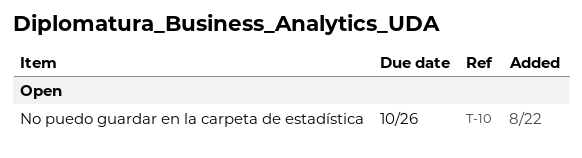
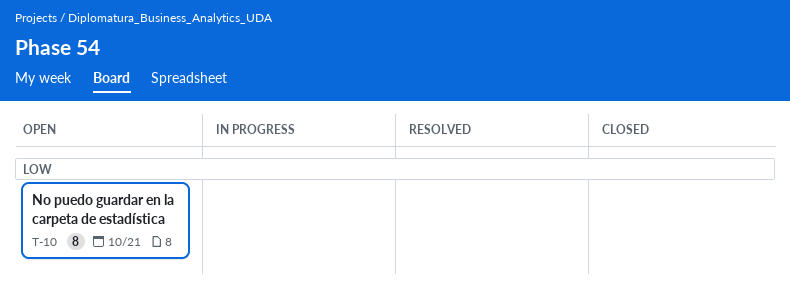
T-10, due: Oct 26 -> Oct 21

